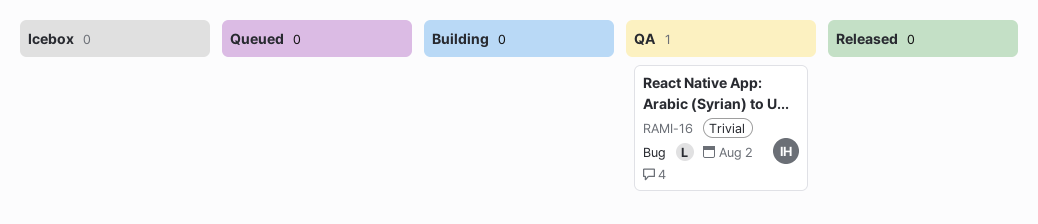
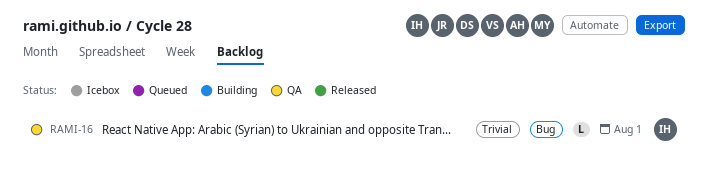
RAMI-16, due: Aug 2 -> Aug 1

